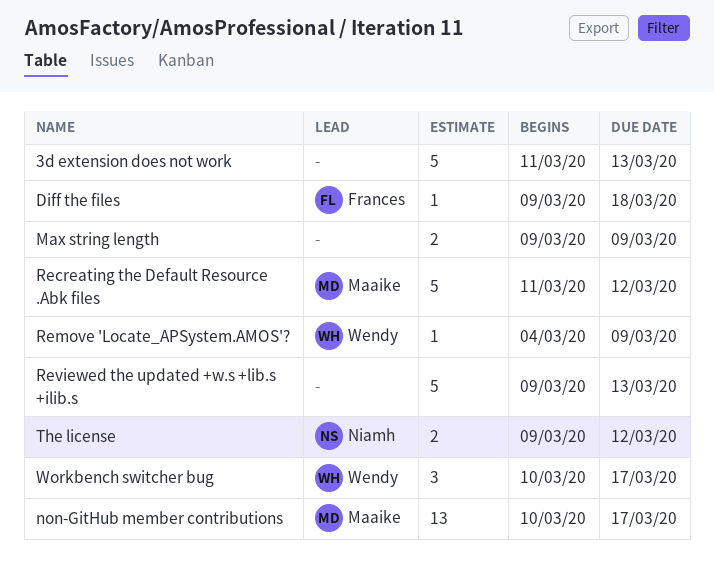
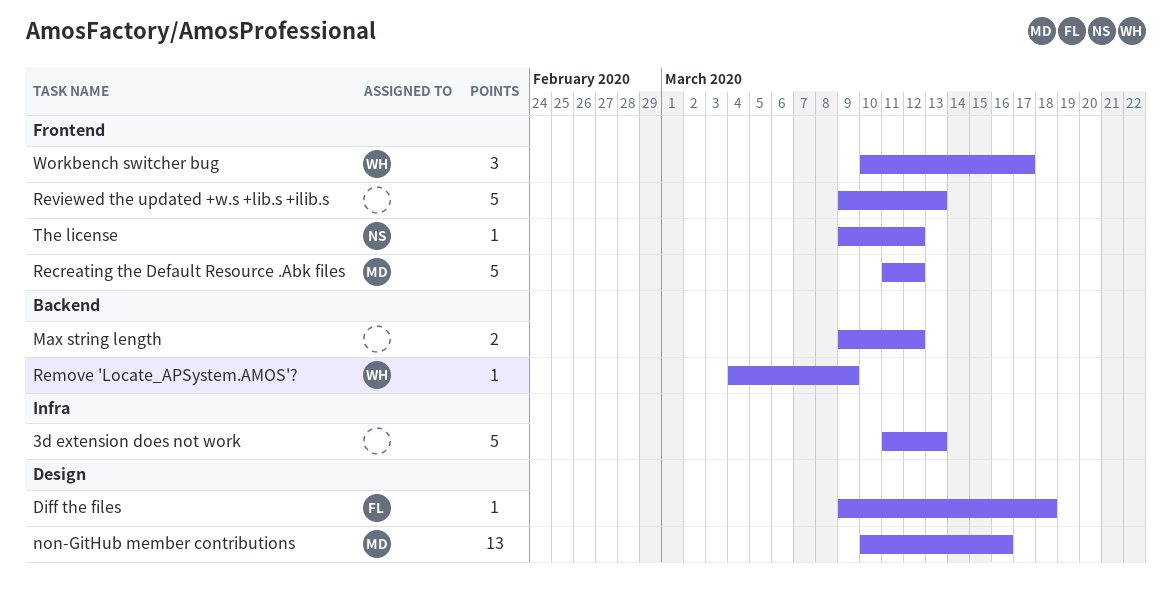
Max string length, due: Mar 9 -> Mar 12
non-GitHub member contributions, due: Mar 17 -> Mar 16
The license, estimate: 2 -> 1

